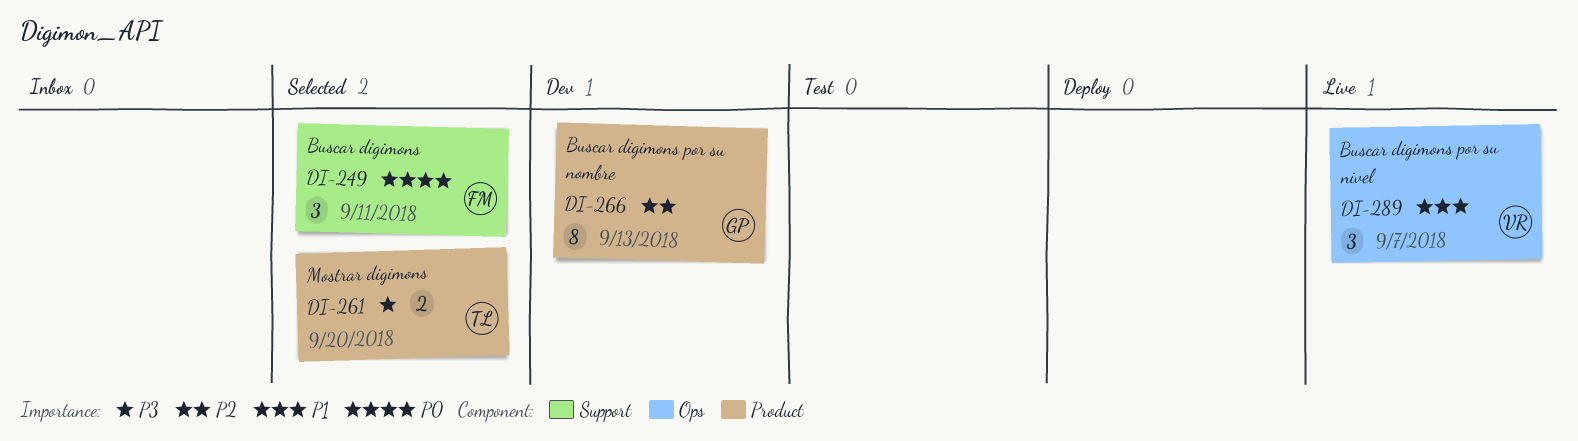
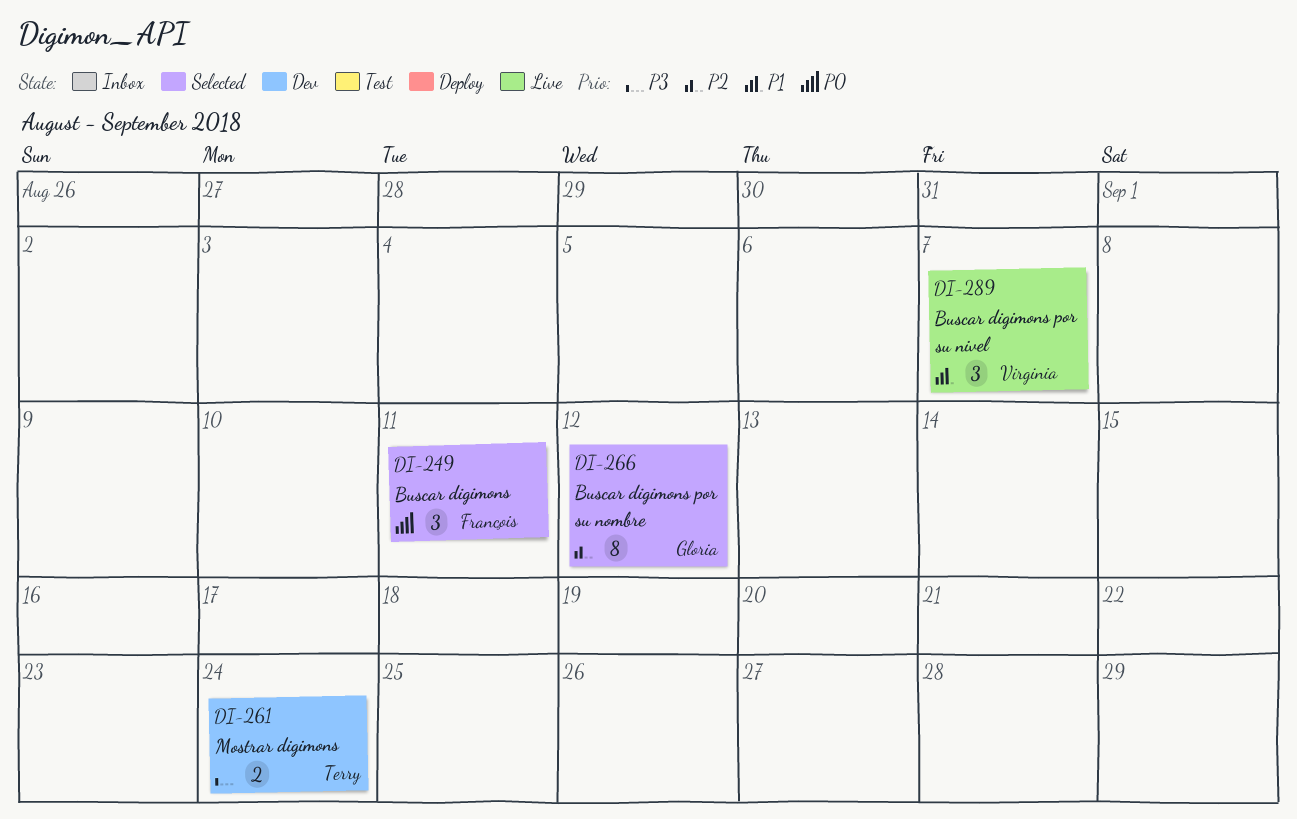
DI-261, status: Selected -> Dev
DI-261, due: Sep 20 -> Sep 24
DI-266, status: Dev -> Selected
DI-266, due: Sep 13 -> Sep 12

